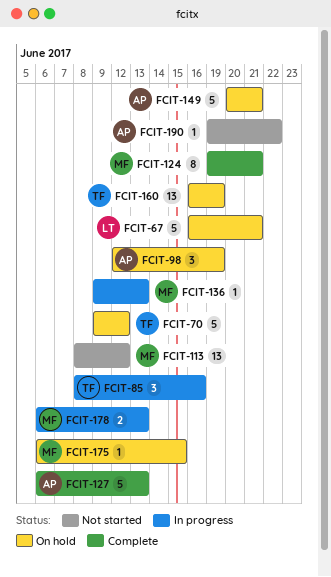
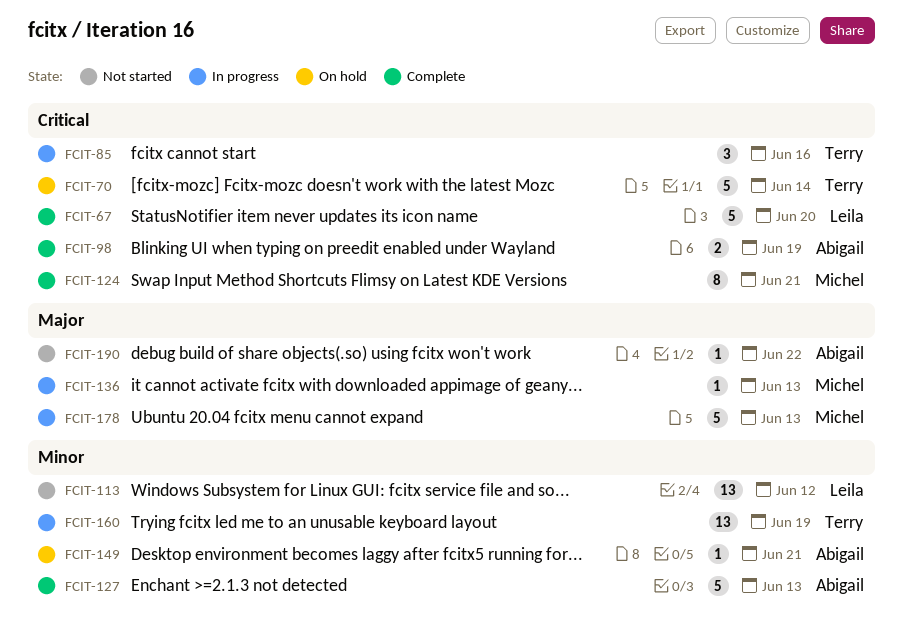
FCIT-67, status: On hold -> Complete
FCIT-67, due: Jun 21 -> Jun 20
FCIT-70, due: Jun 12 -> Jun 14
FCIT-98, status: On hold -> Complete
FCIT-98, estimate: 3 -> 2
FCIT-113, owner: Michel -> Leila
FCIT-149, estimate: 5 -> 1
FCIT-160, status: On hold -> In progress
FCIT-175: present -> none
FCIT-178, estimate: 2 -> 5

